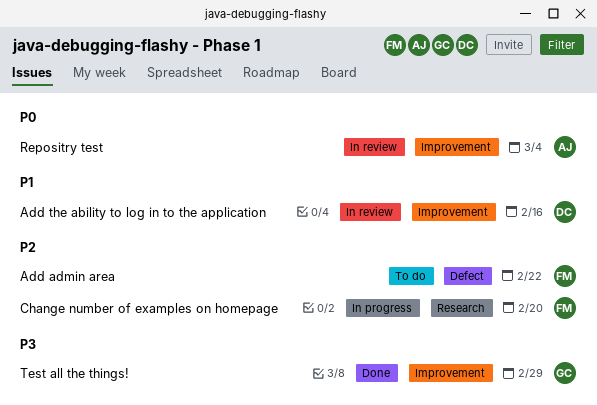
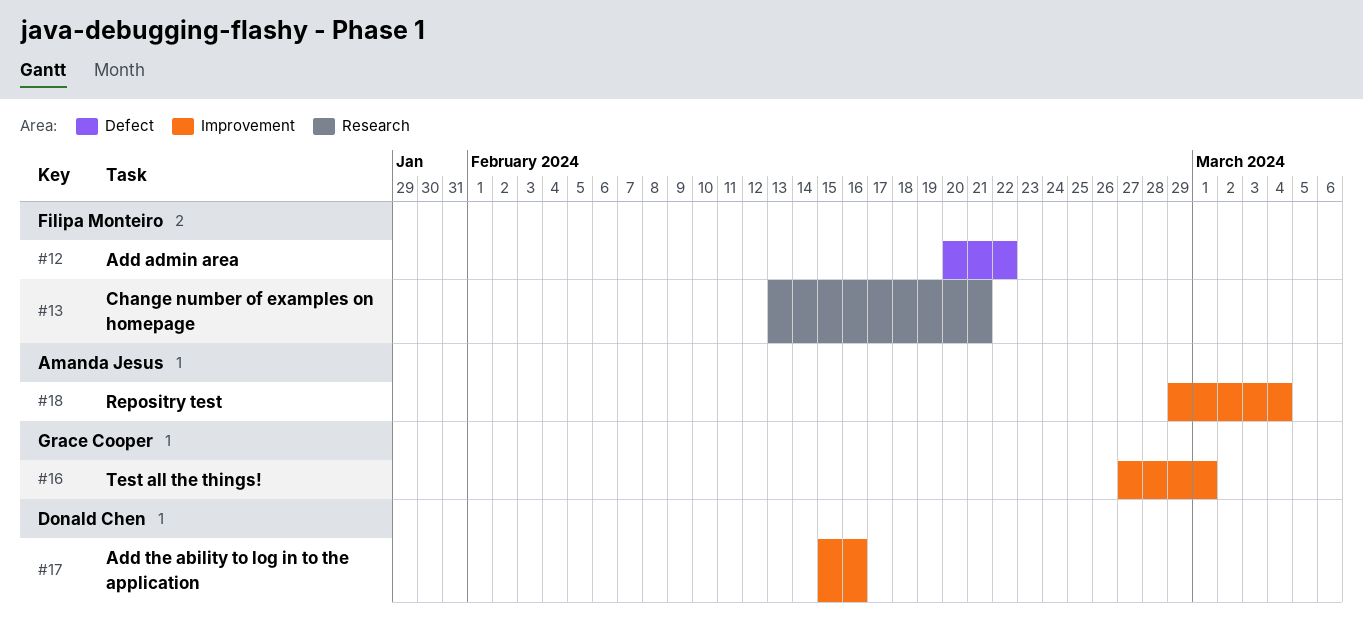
Change number of examples on homepage, due: Feb 20 -> Feb 21
Test all the things!, due: Feb 29 -> Mar 1

